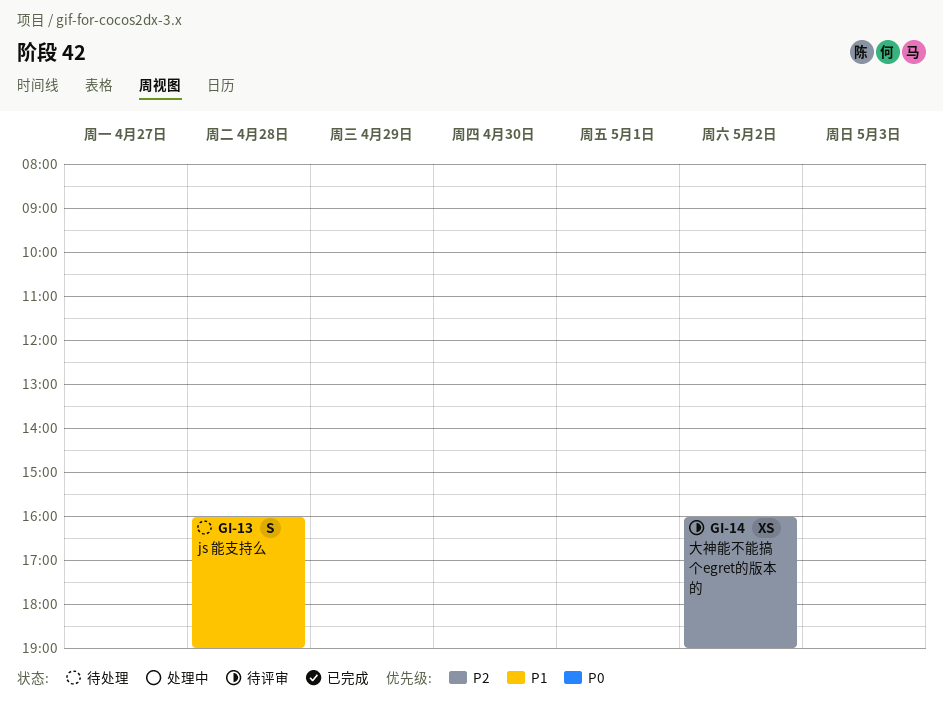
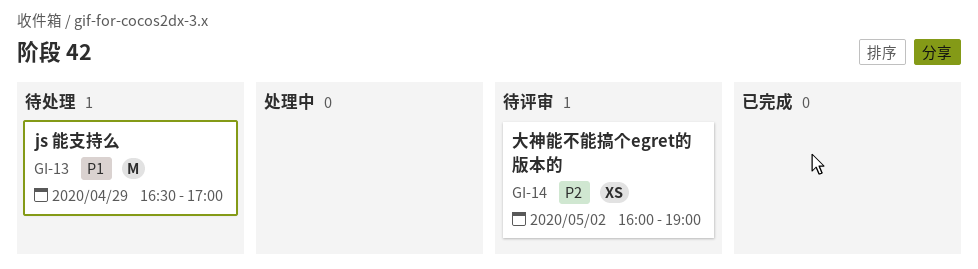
GI-13, estimate: S -> M
GI-13, day: Apr 28 -> Apr 29
GI-13, begins: 16:00 -> 16:30
GI-13, ends: 19:00 -> 17:00

